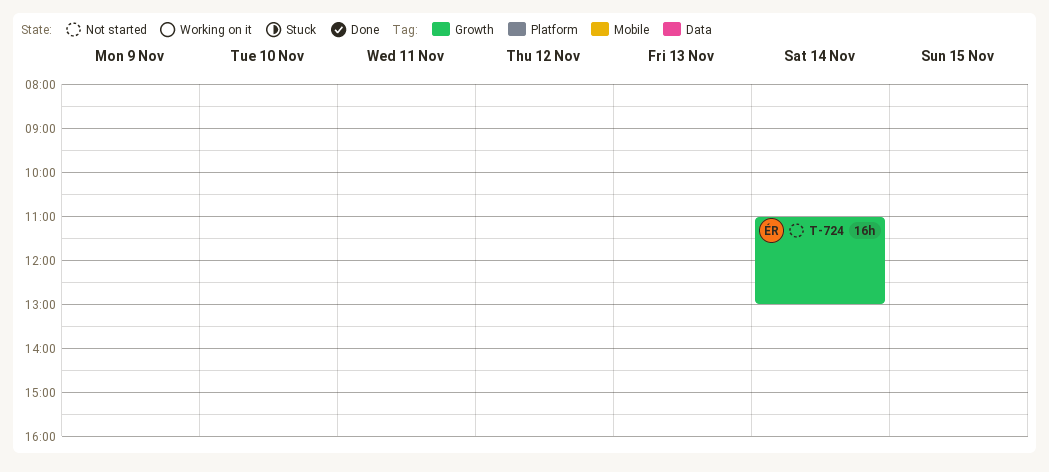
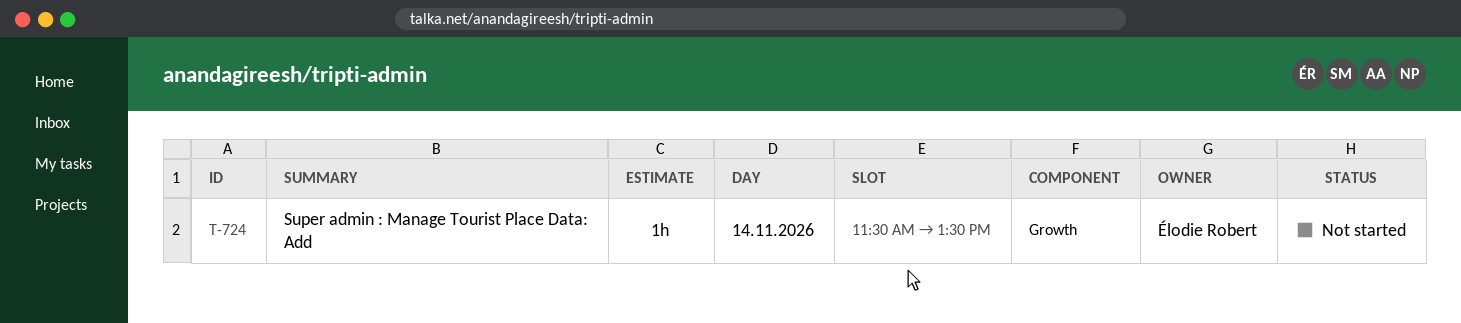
T-724, estimate: 16h -> 1h
T-724, begins: 11:00 -> 11:30
T-724, ends: 13:00 -> 13:30

